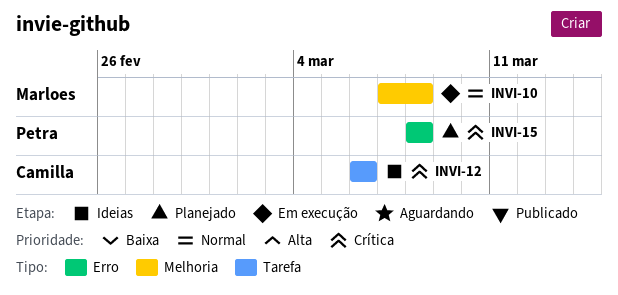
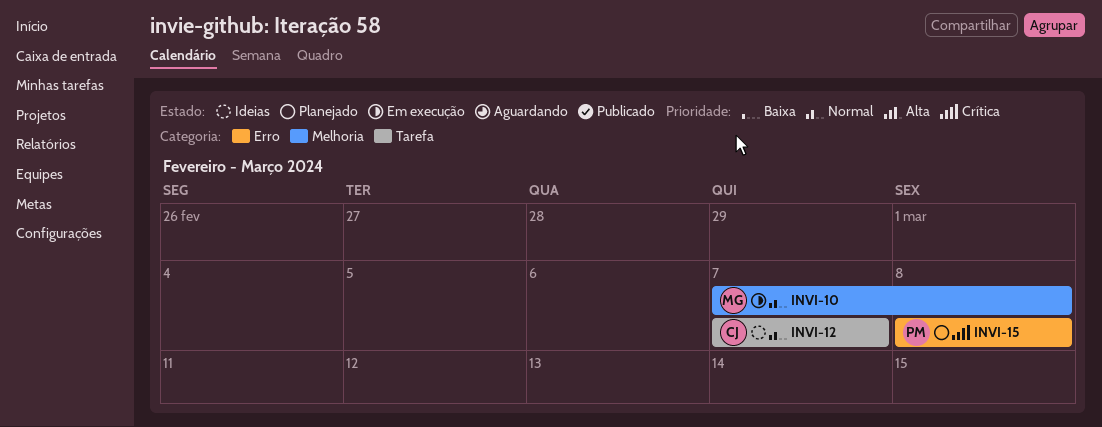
INVI-12, priority: Crítica -> Normal
INVI-12, start: Mar 6 -> Mar 7
INVI-12, due: Mar 6 -> Mar 7

